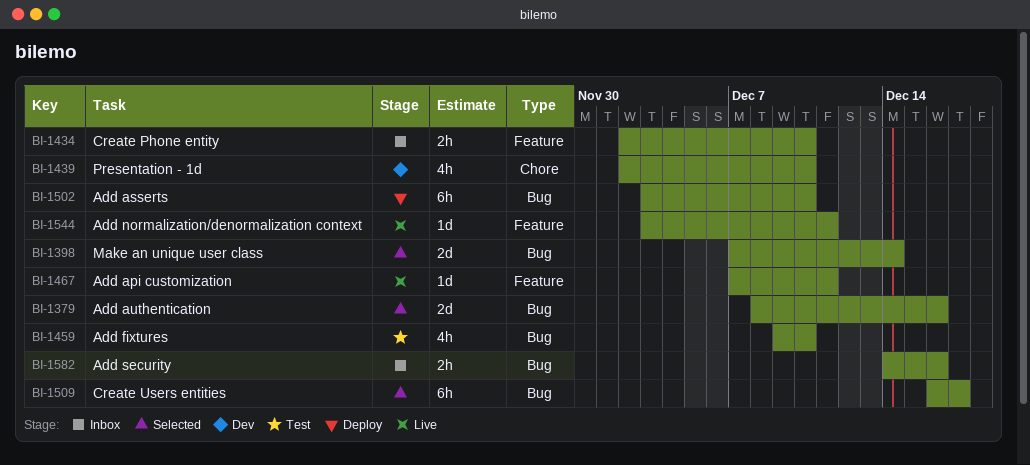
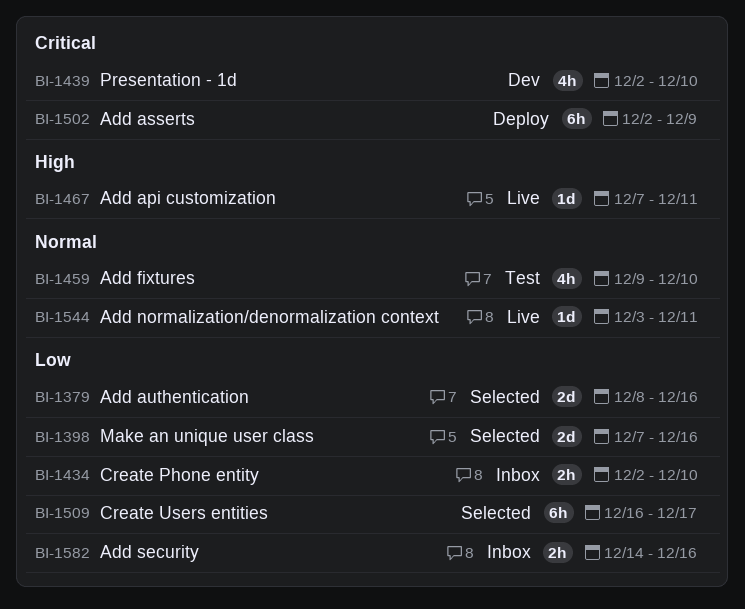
BI-1398, due: Dec 14 -> Dec 16
BI-1502, start: Dec 3 -> Dec 2
BI-1502, due: Dec 10 -> Dec 9

